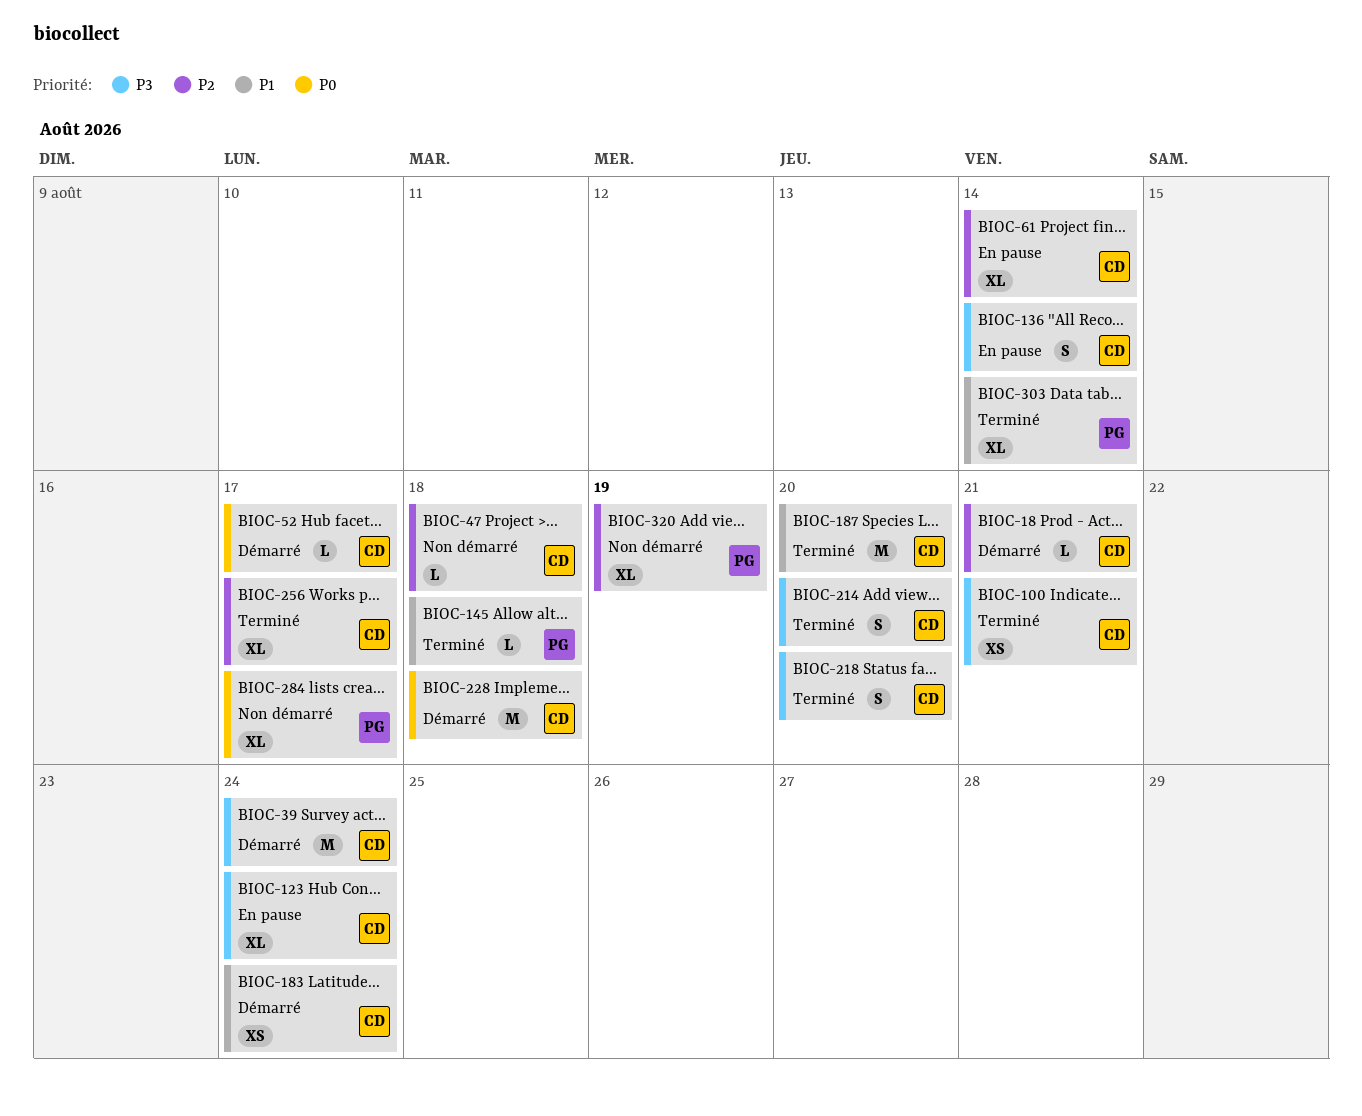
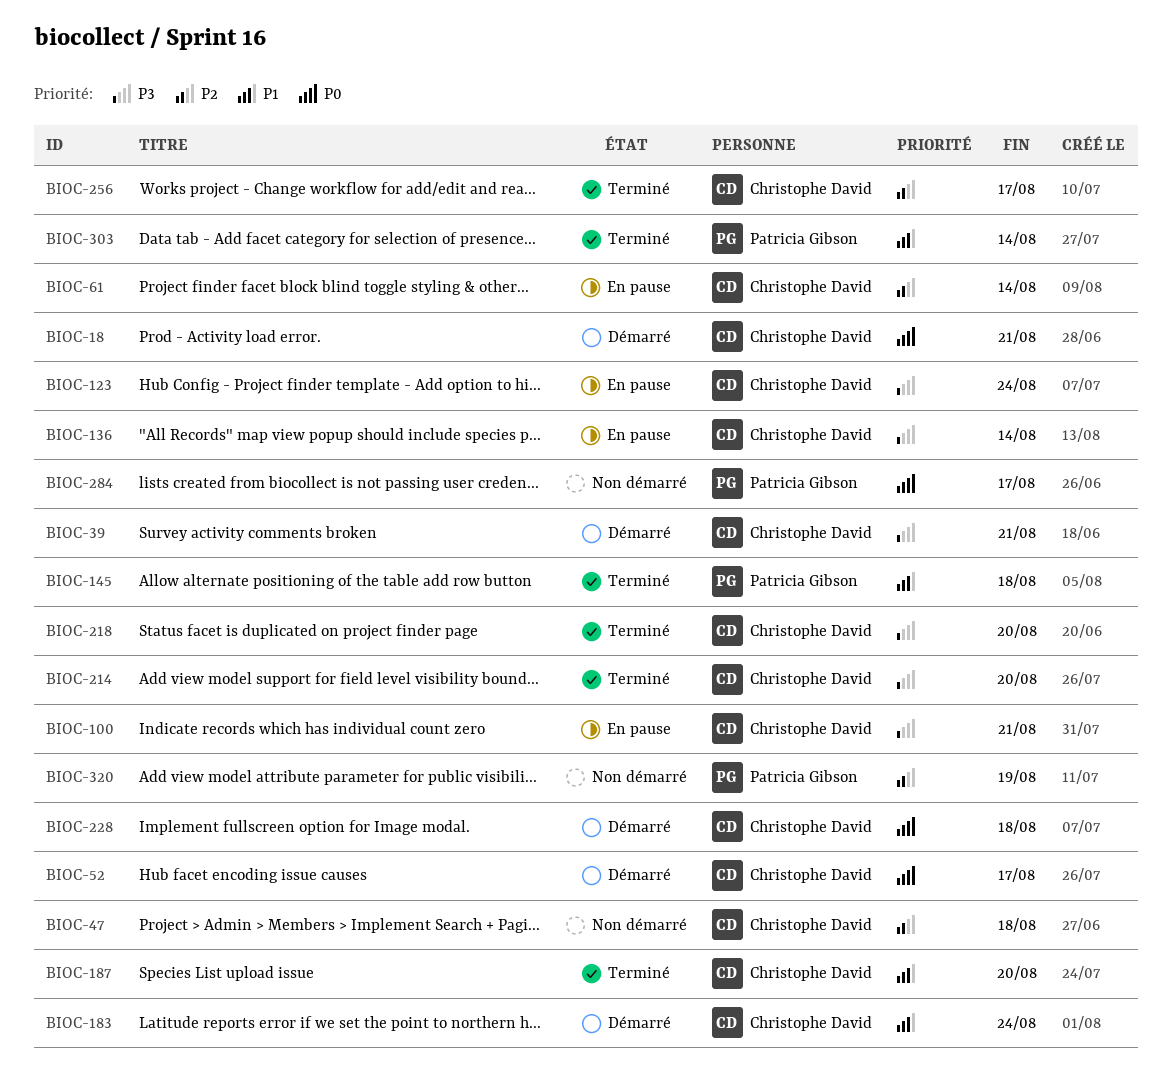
BIOC-18, priority: P2 -> P0
BIOC-39, due: Aug 24 -> Aug 21
BIOC-100, status: Terminé -> En pause

